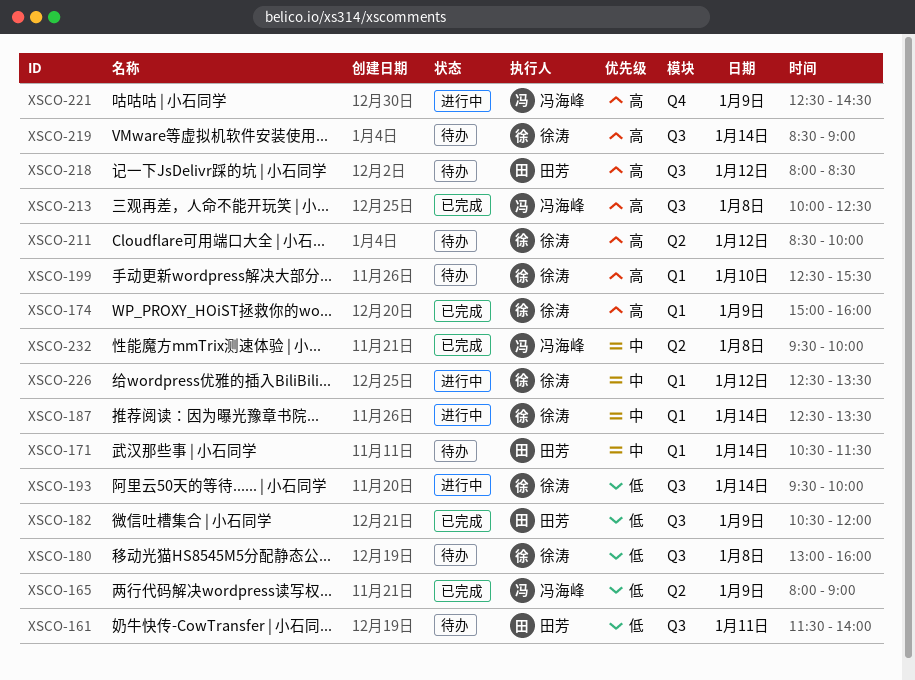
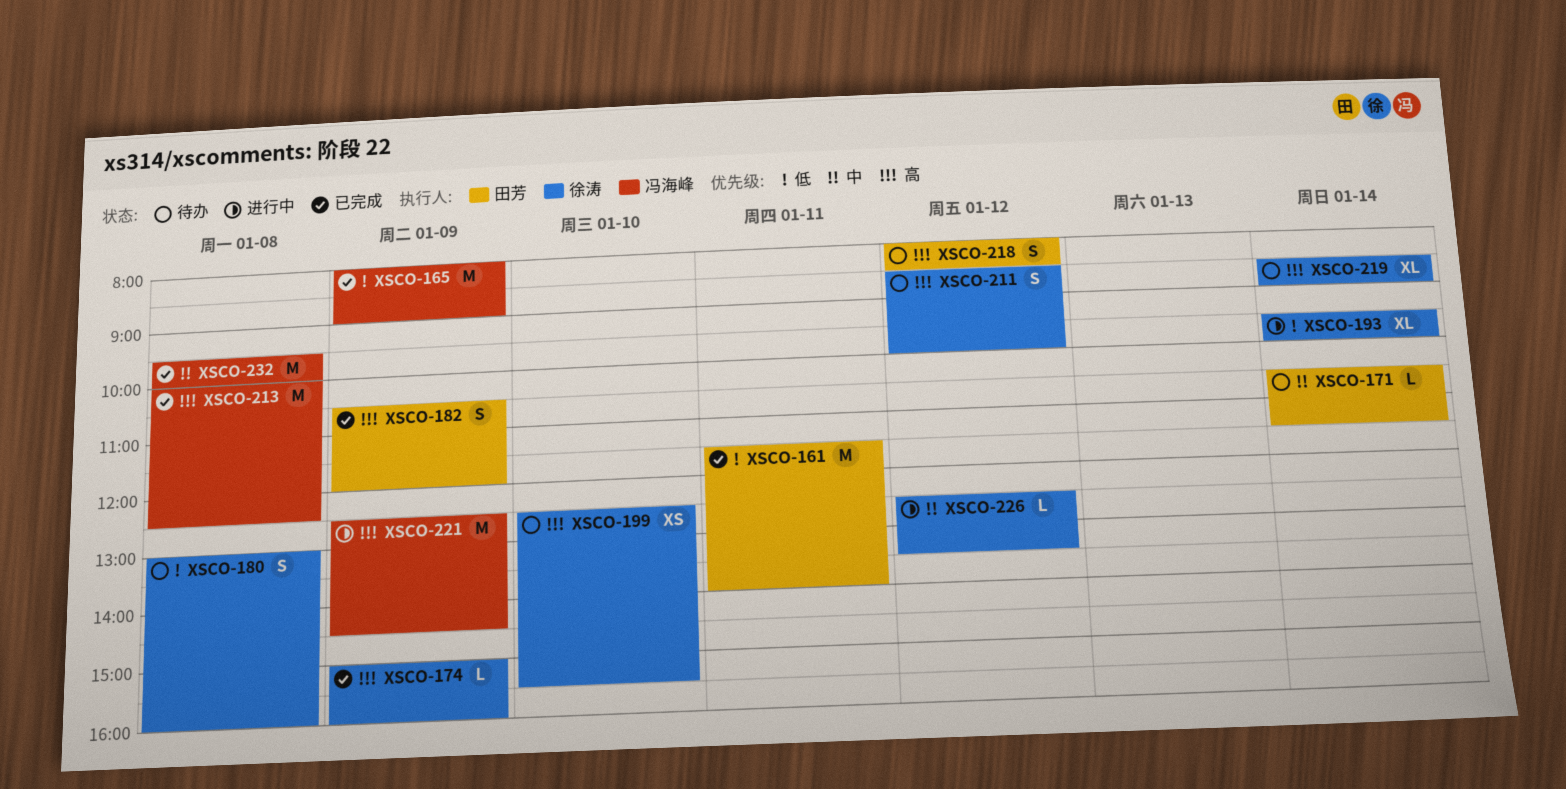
XSCO-161, status: 待办 -> 已完成
XSCO-182, priority: 低 -> 高
XSCO-187: present -> none

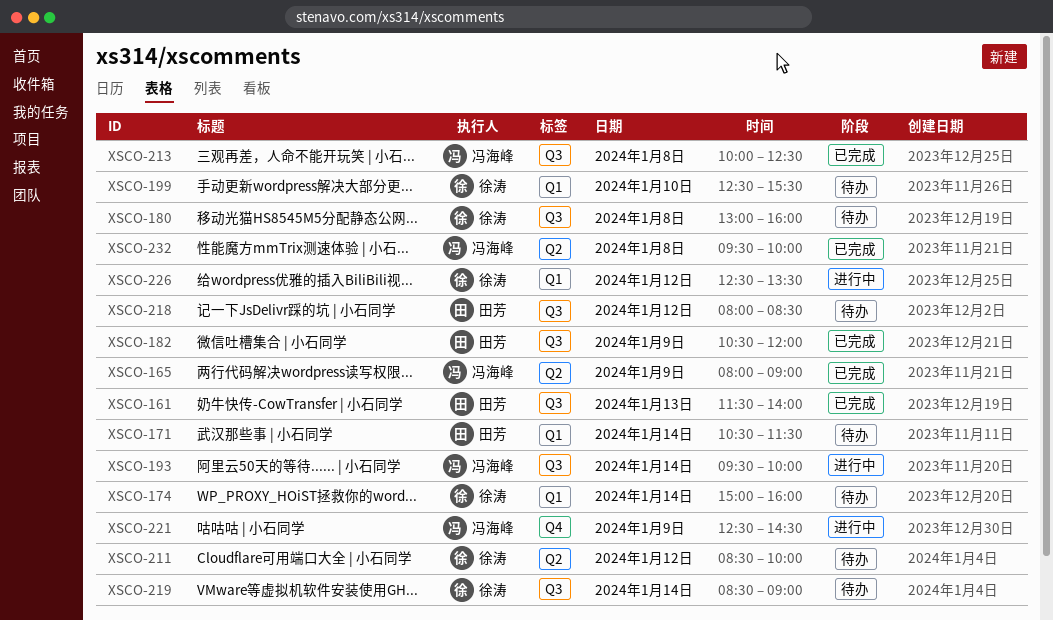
XSCO-161, day: Jan 11 -> Jan 13
XSCO-174, status: 已完成 -> 待办
XSCO-174, day: Jan 9 -> Jan 14
XSCO-193, owner: 徐涛 -> 冯海峰

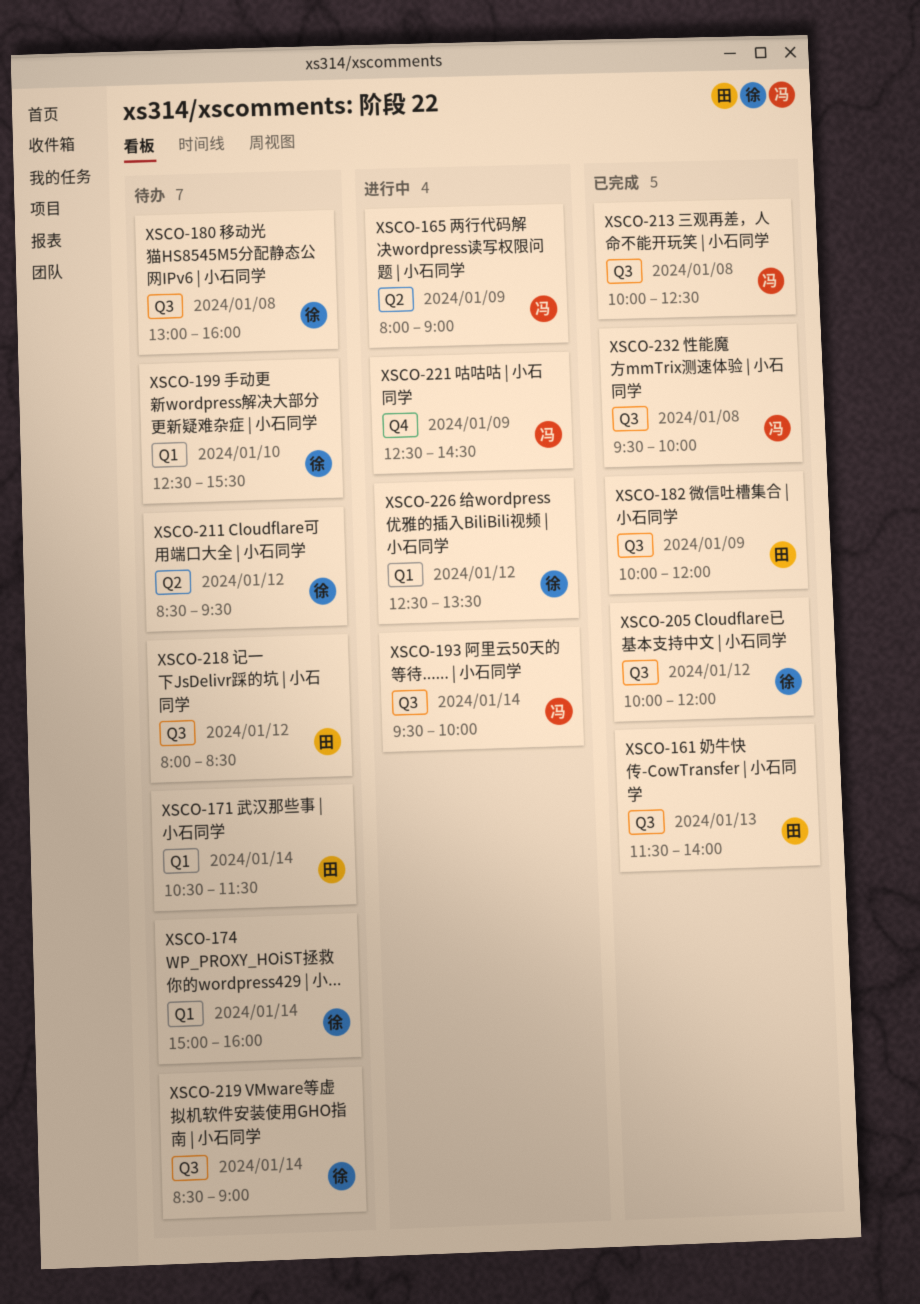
XSCO-165, status: 已完成 -> 进行中
XSCO-182, begins: 10:30 -> 10:00
XSCO-205: none -> present
XSCO-211, ends: 10:00 -> 09:30
XSCO-232, label: Q2 -> Q3

